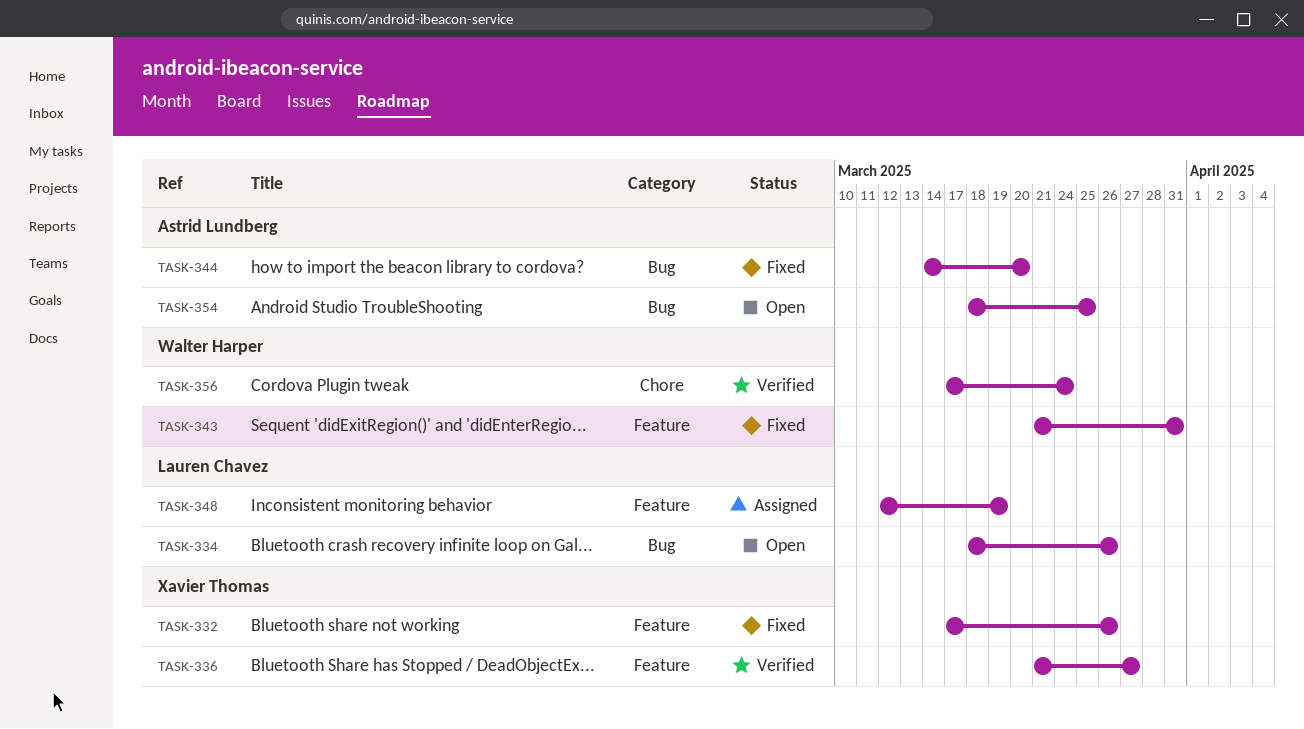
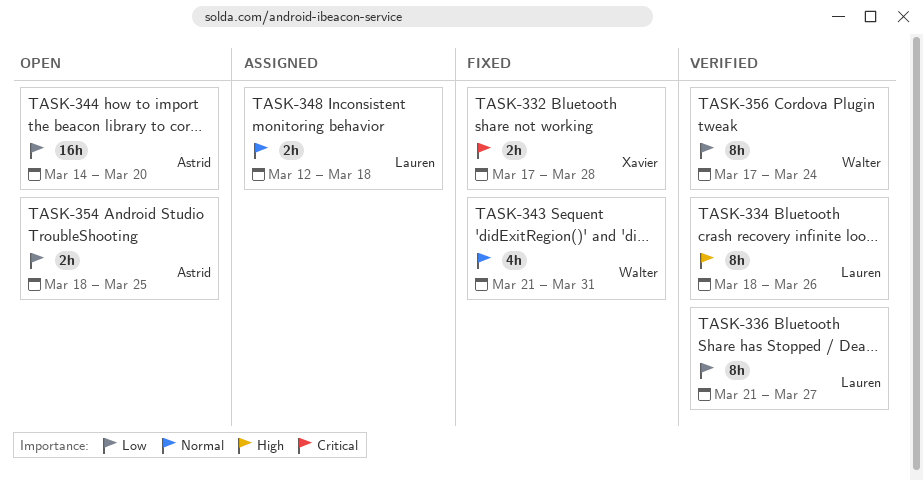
TASK-332, due: Mar 26 -> Mar 28
TASK-334, status: Open -> Verified
TASK-336, owner: Xavier Thomas -> Lauren Chavez
TASK-344, status: Fixed -> Open
TASK-348, due: Mar 19 -> Mar 18

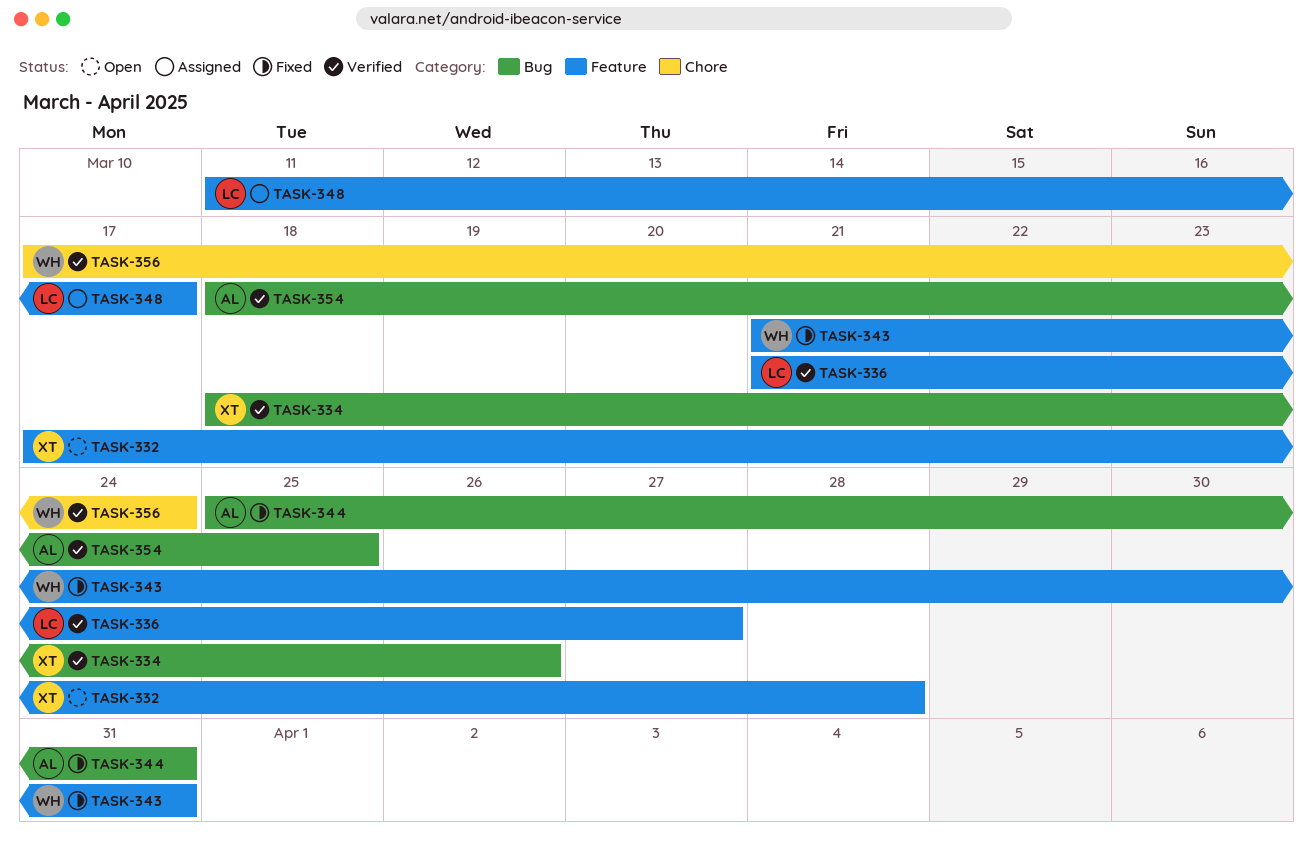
TASK-332, status: Fixed -> Open
TASK-334, owner: Lauren -> Xavier
TASK-344, status: Open -> Fixed
TASK-344, start: Mar 14 -> Mar 25
TASK-344, due: Mar 20 -> Mar 31
TASK-348, start: Mar 12 -> Mar 11
TASK-348, due: Mar 18 -> Mar 17
TASK-354, status: Open -> Verified

